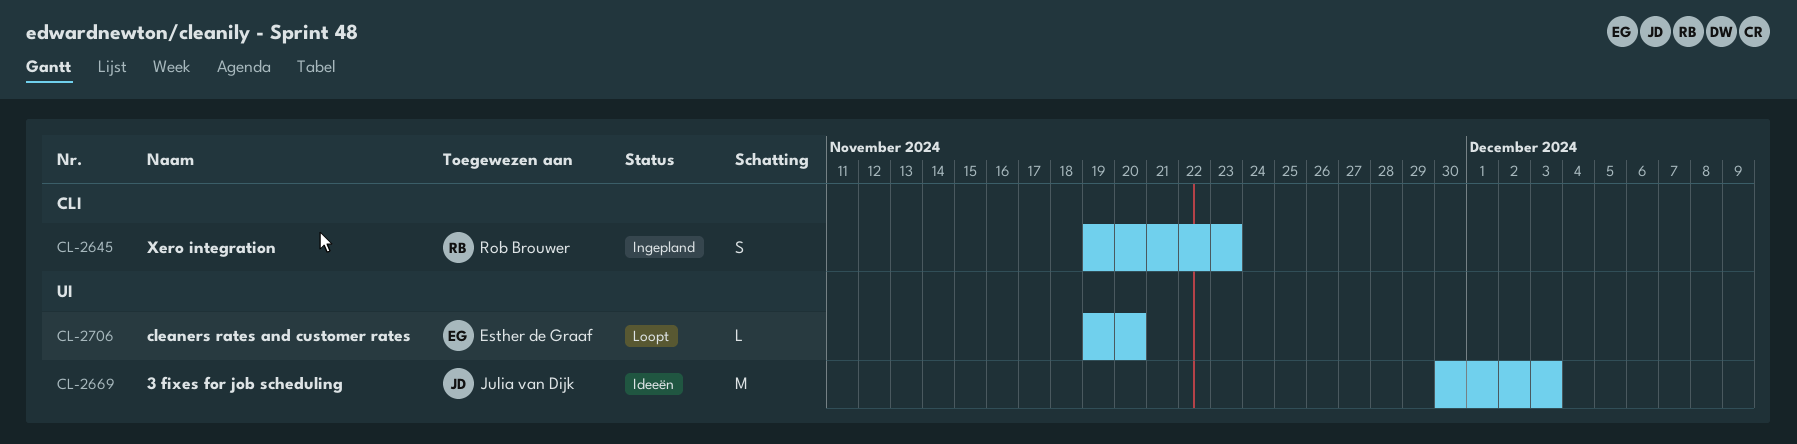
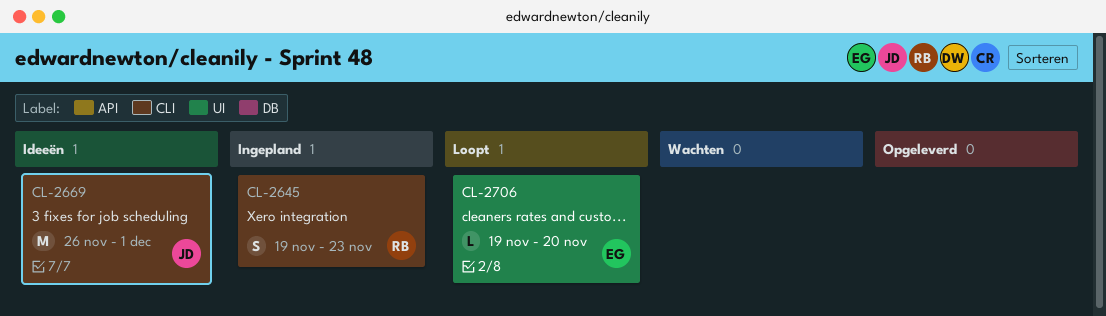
CL-2669, label: UI -> CLI
CL-2669, start: Nov 30 -> Nov 26
CL-2669, due: Dec 3 -> Dec 1

